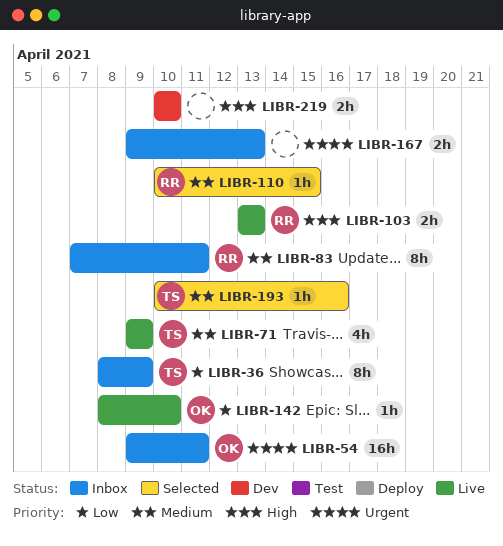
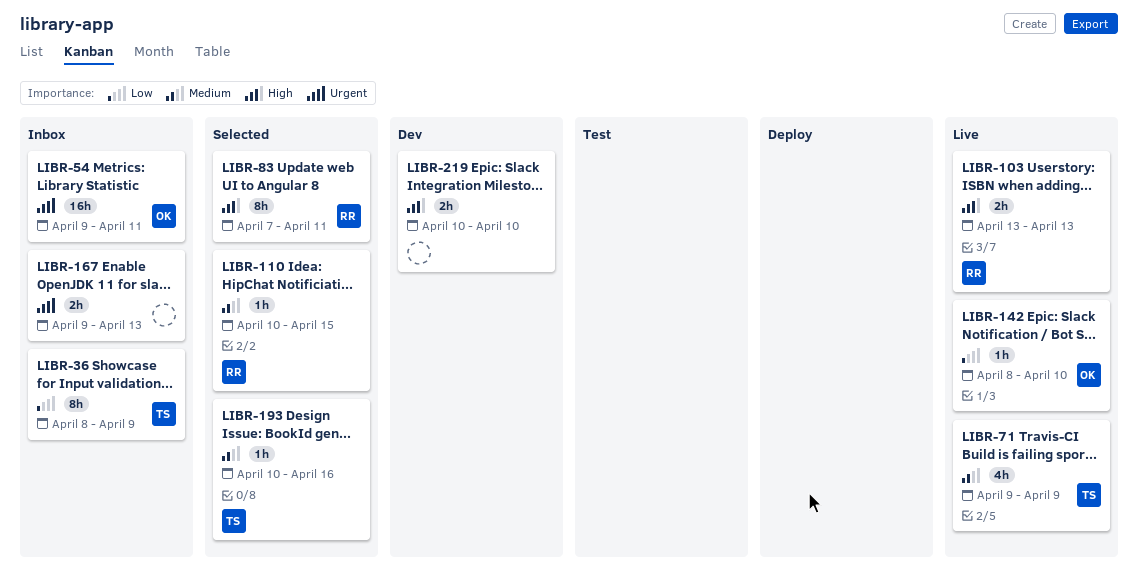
LIBR-83, status: Inbox -> Selected
LIBR-83, priority: Medium -> High

